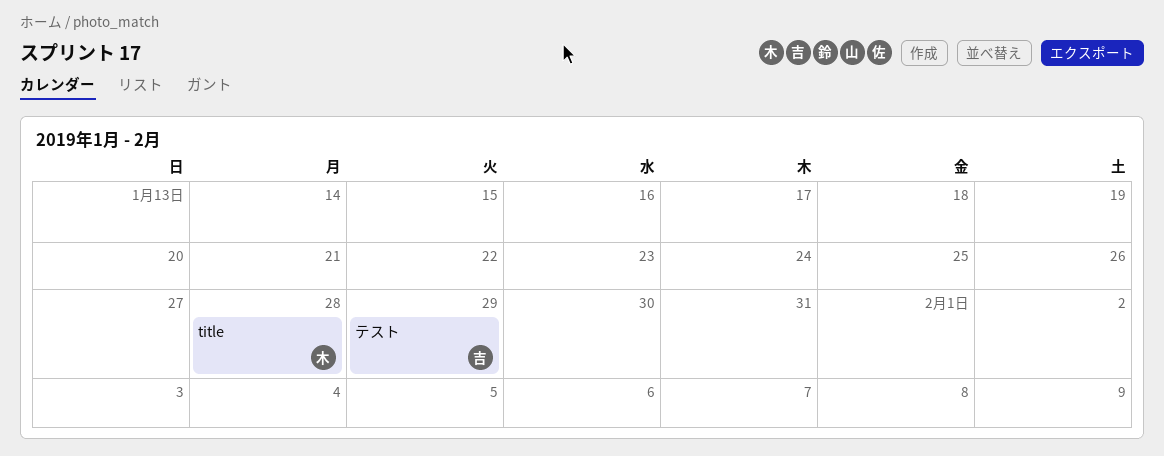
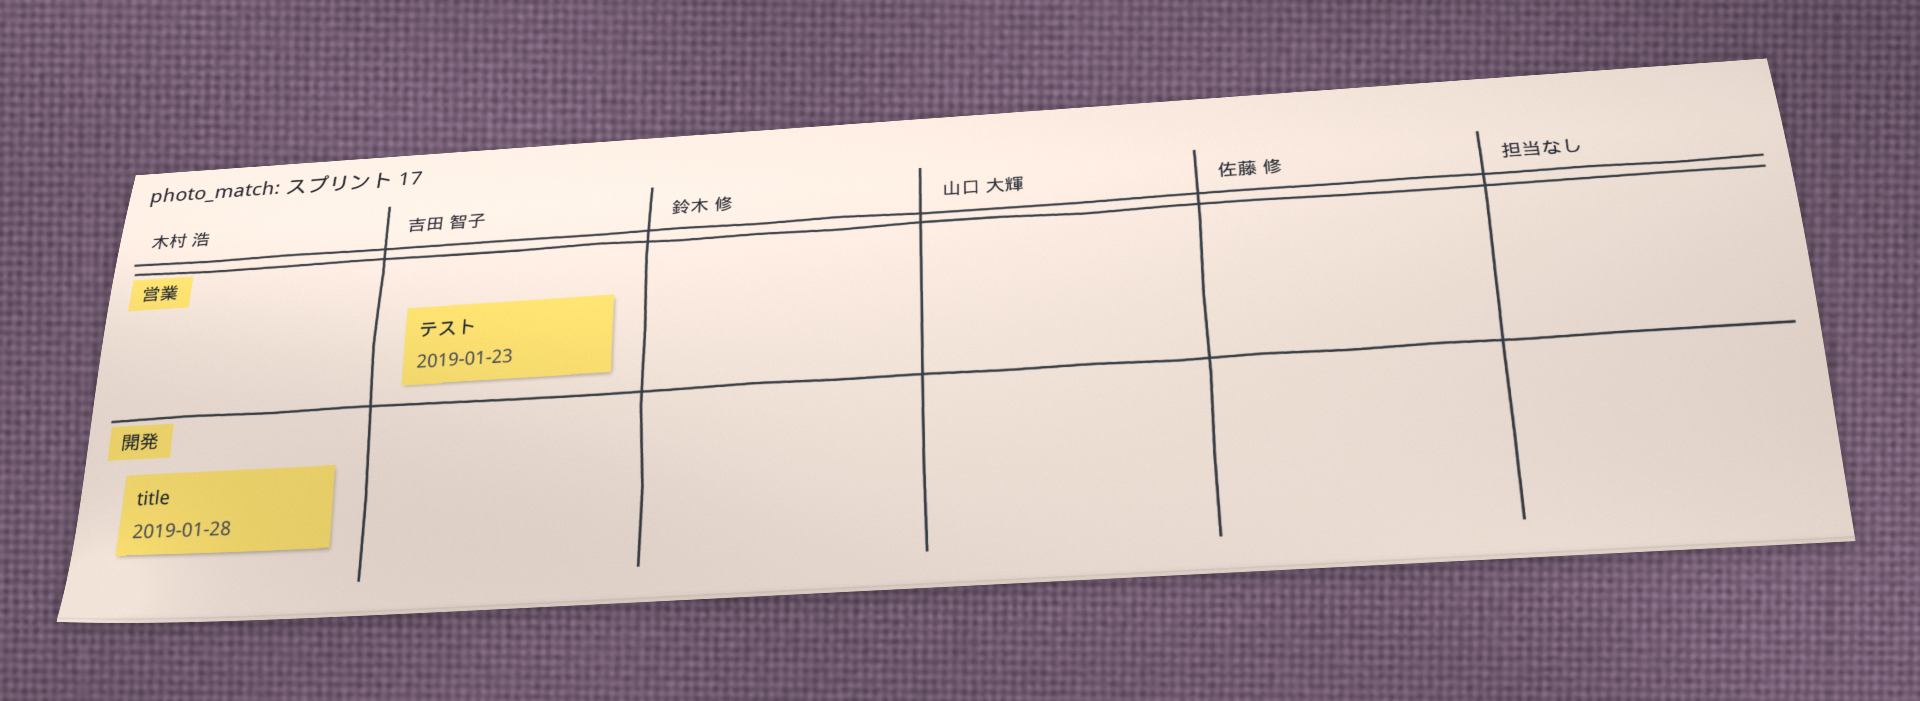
テスト, due: Jan 29 -> Jan 23

